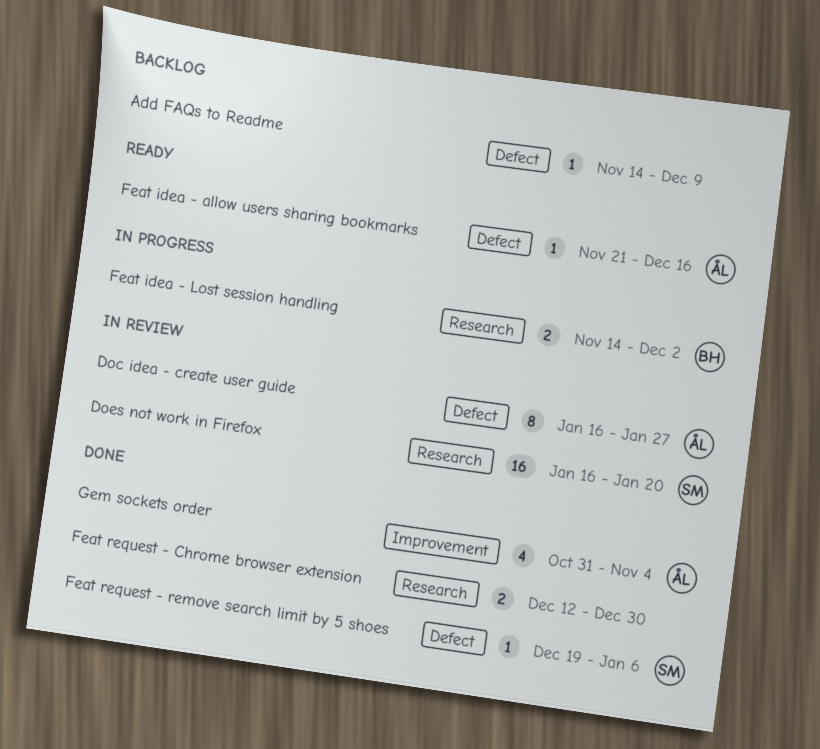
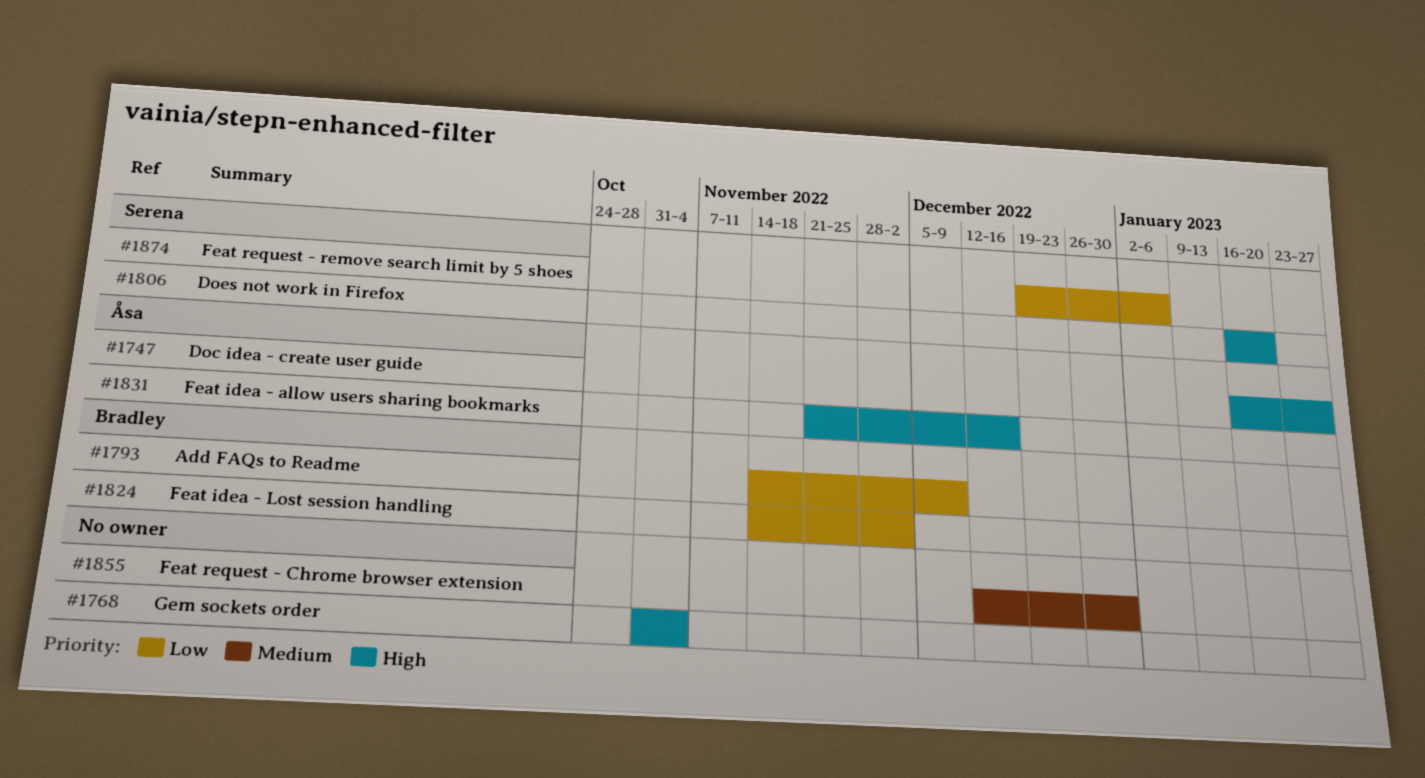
Add FAQs to Readme, owner: none -> Bradley
Gem sockets order, owner: Åsa -> none

